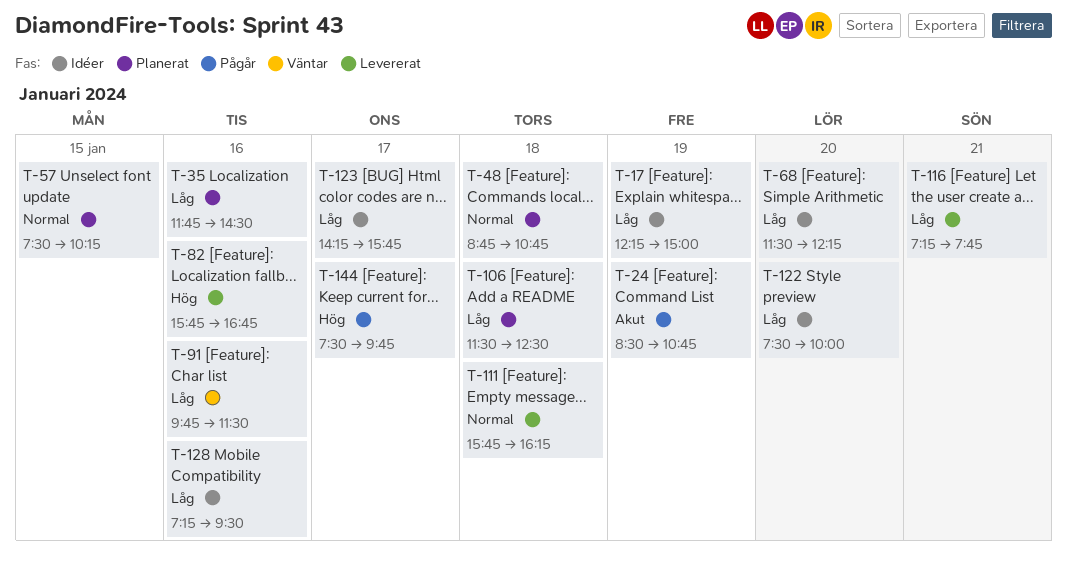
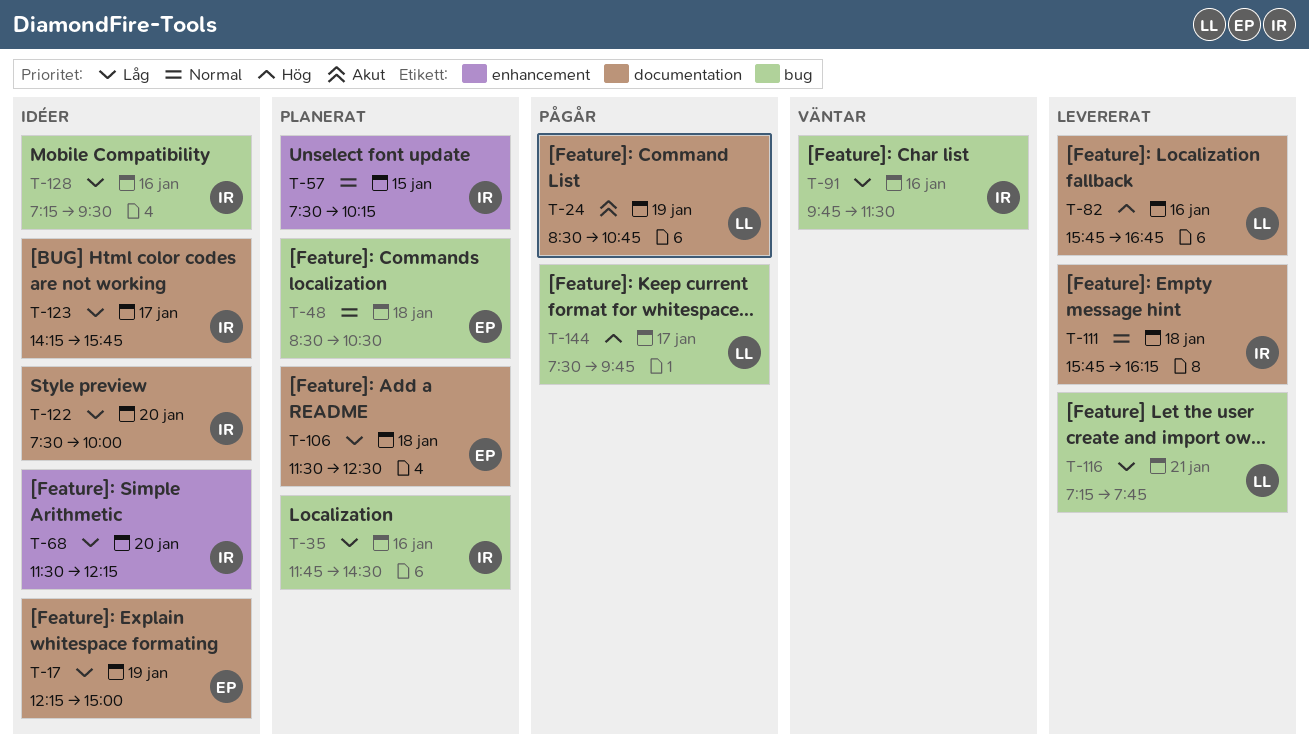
T-48, begins: 08:45 -> 08:30
T-48, ends: 10:45 -> 10:30

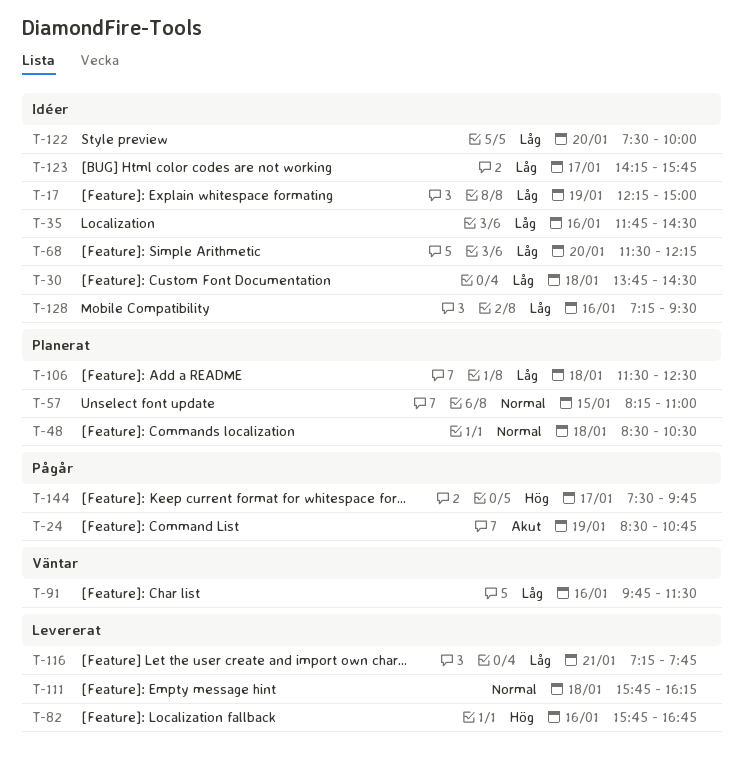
T-30: none -> present
T-35, status: Planerat -> Idéer
T-57, begins: 07:30 -> 08:15
T-57, ends: 10:15 -> 11:00

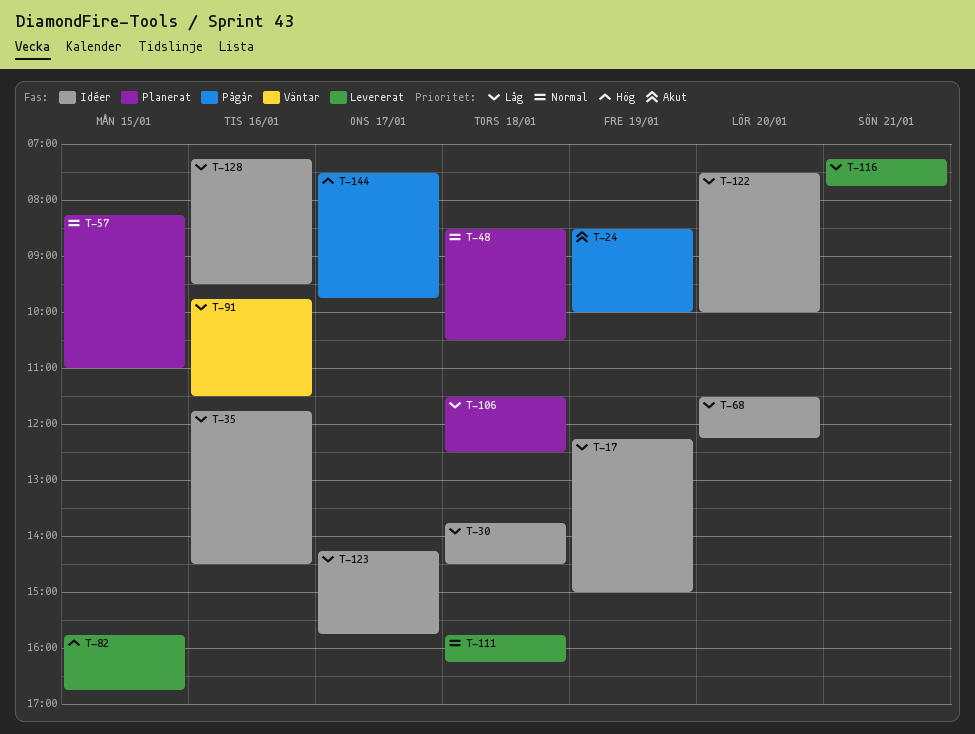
T-24, ends: 10:45 -> 10:00
T-82, day: Jan 16 -> Jan 15

